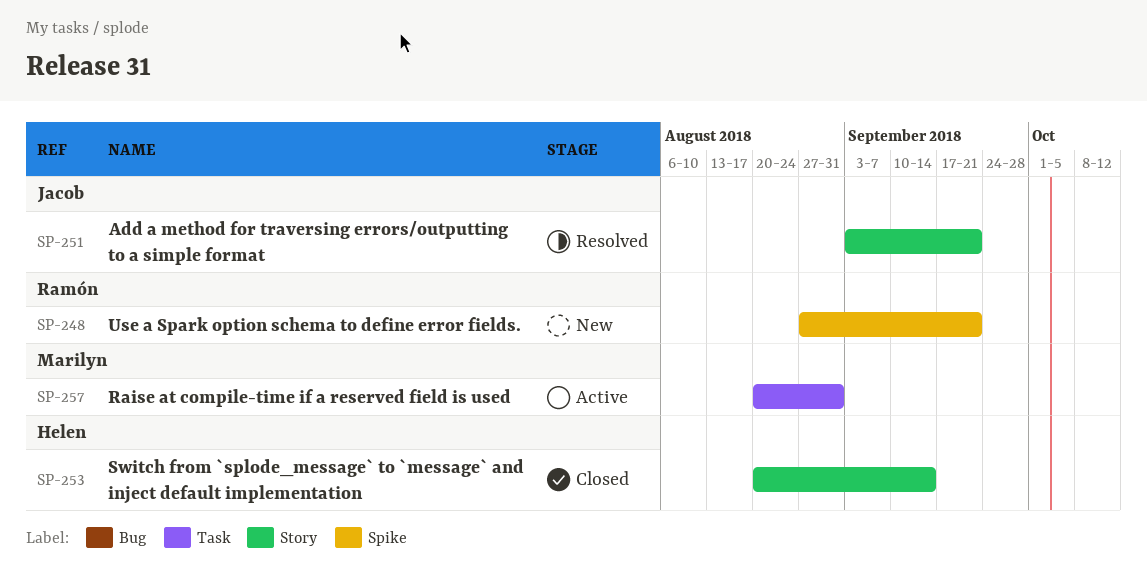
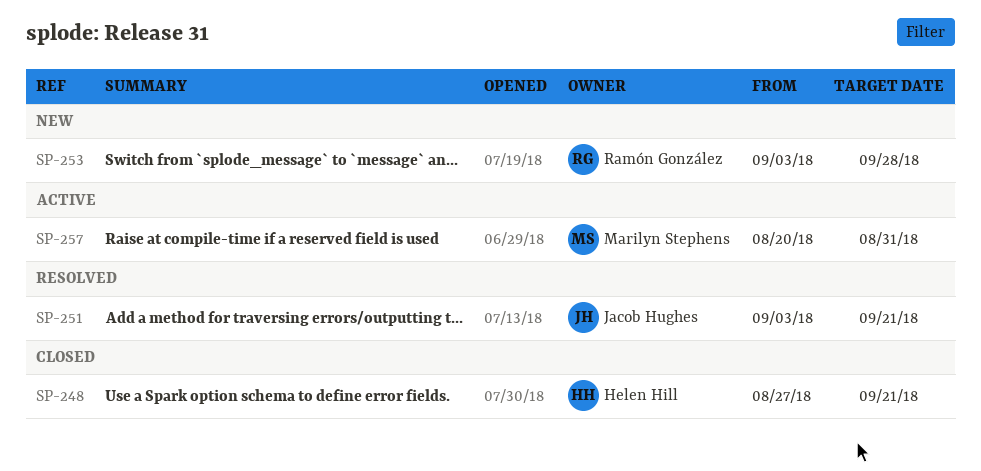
SP-248, status: New -> Closed
SP-248, owner: Ramón González -> Helen Hill
SP-253, status: Closed -> New
SP-253, owner: Helen Hill -> Ramón González
SP-253, start: Aug 20 -> Sep 3
SP-253, due: Sep 14 -> Sep 28

